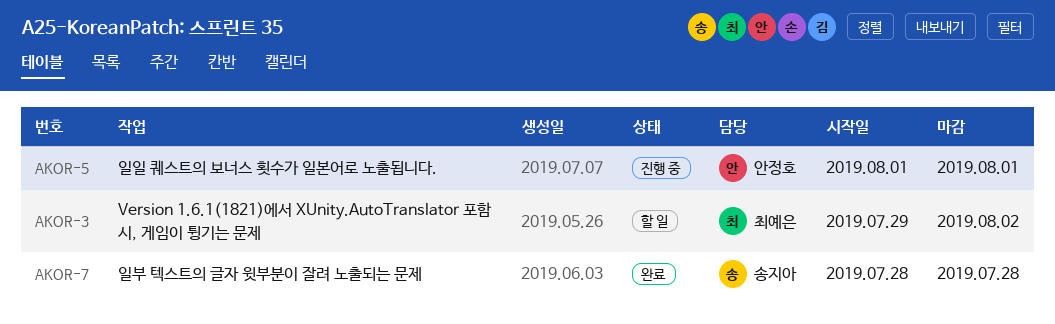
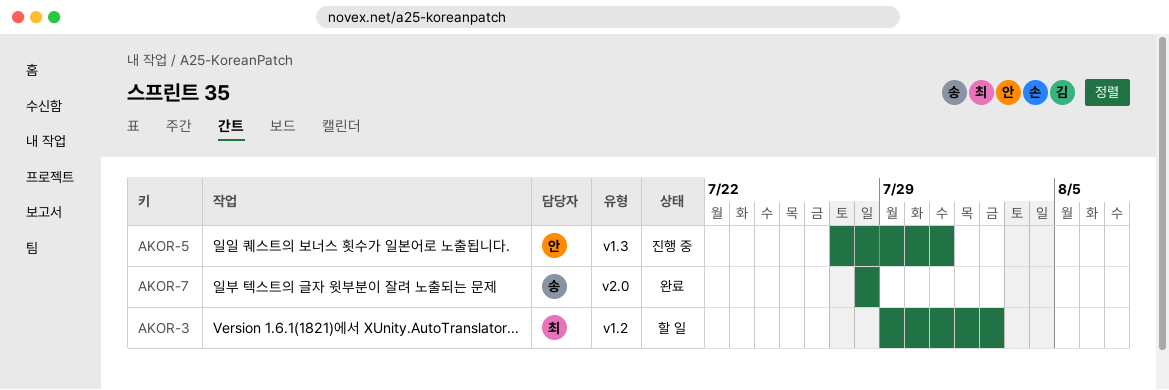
AKOR-5, start: Aug 1 -> Jul 27
AKOR-5, due: Aug 1 -> Jul 31

